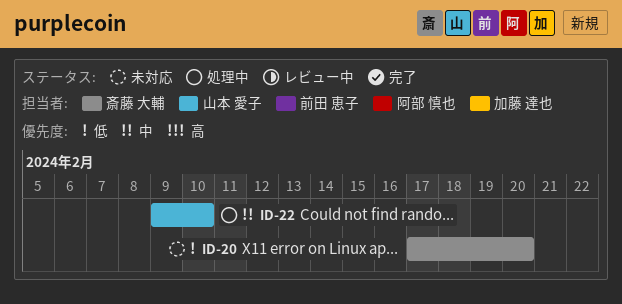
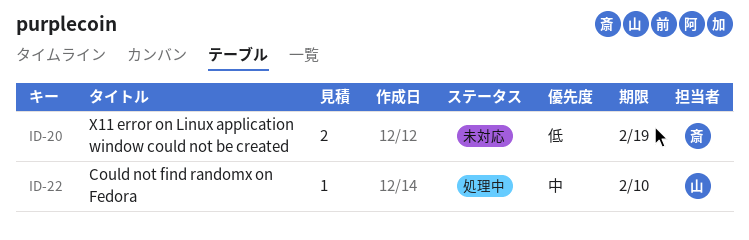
ID-20, due: Feb 20 -> Feb 19

